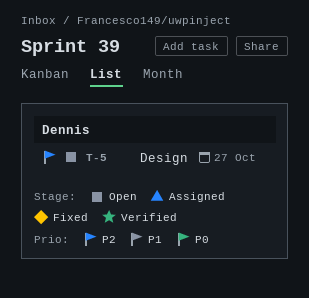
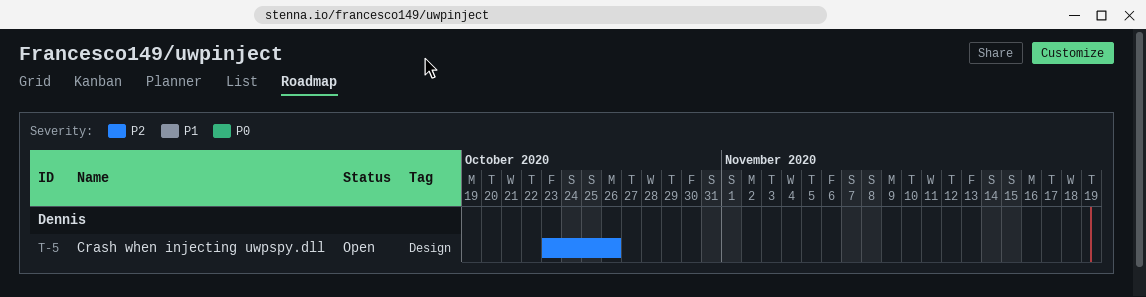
T-5, due: Oct 27 -> Oct 26

